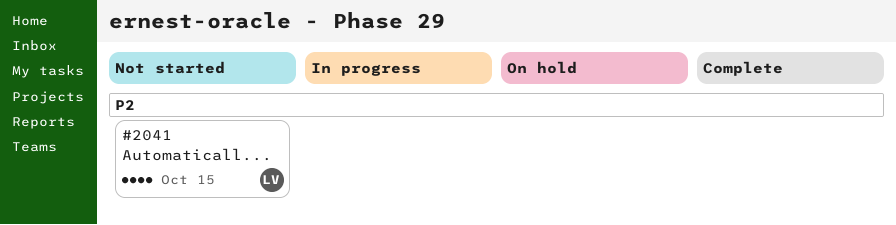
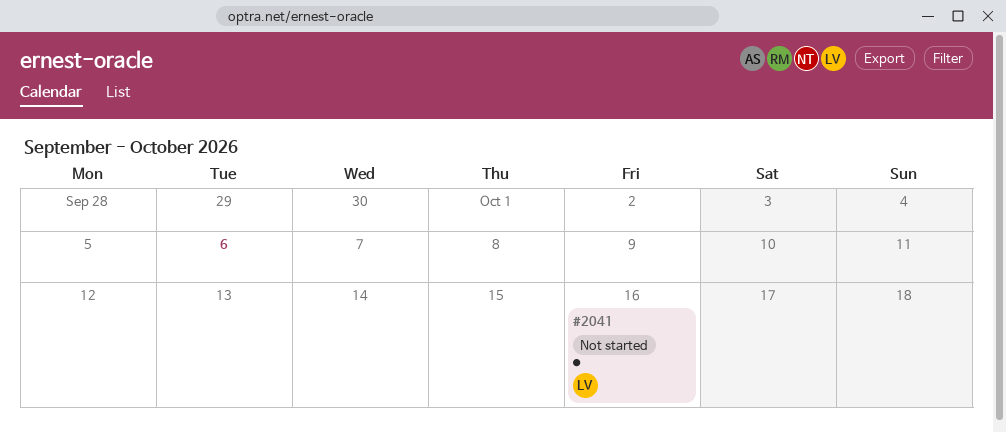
#2041, estimate: 4 -> 1
#2041, due: Oct 15 -> Oct 16

